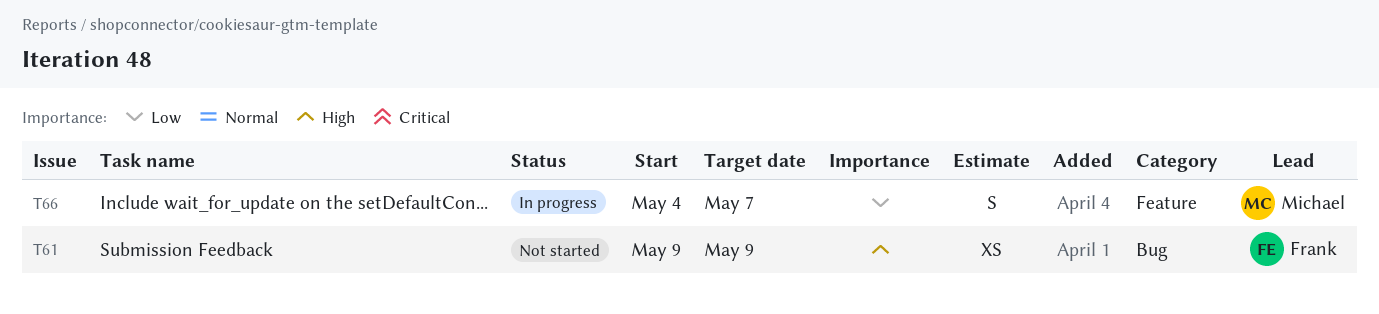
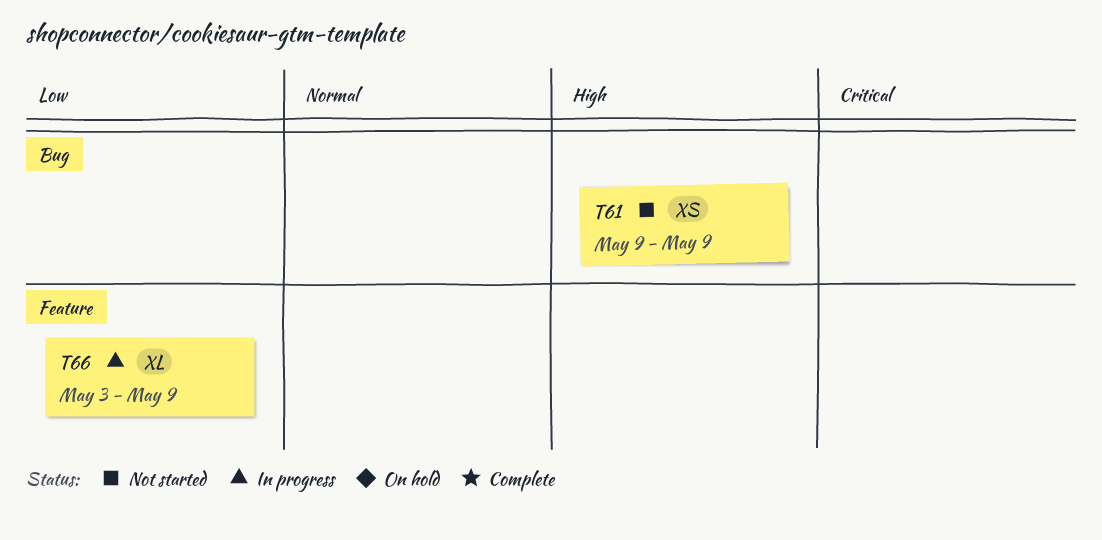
T66, estimate: S -> XL
T66, start: May 4 -> May 3
T66, due: May 7 -> May 9

